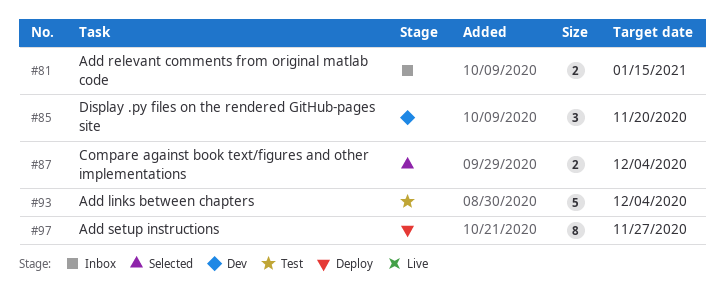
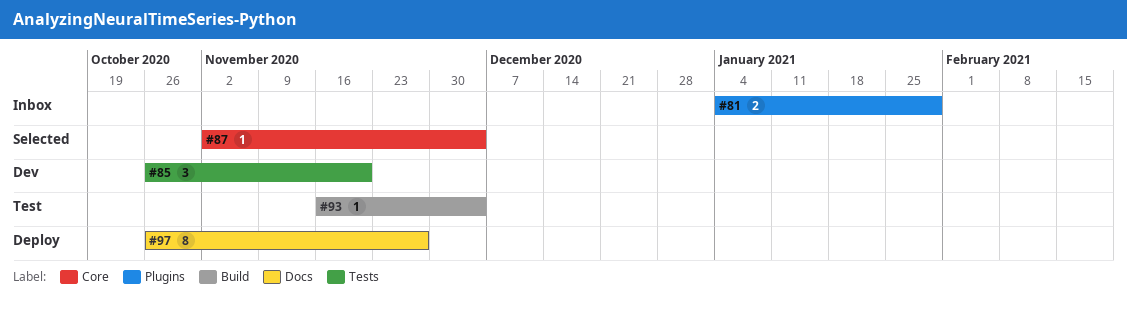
#81, due: Jan 15 -> Jan 29
#87, estimate: 2 -> 1
#93, estimate: 5 -> 1

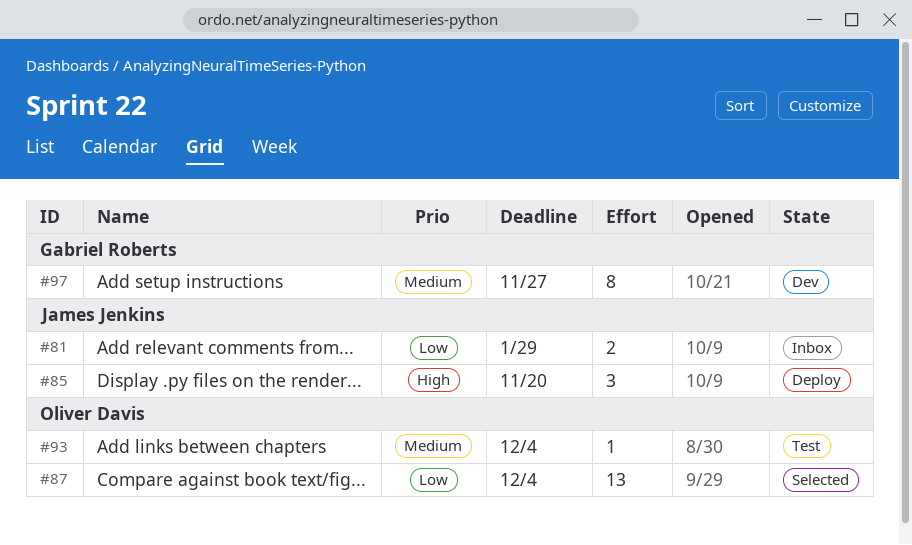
#85, status: Dev -> Deploy
#87, estimate: 1 -> 13
#97, status: Deploy -> Dev

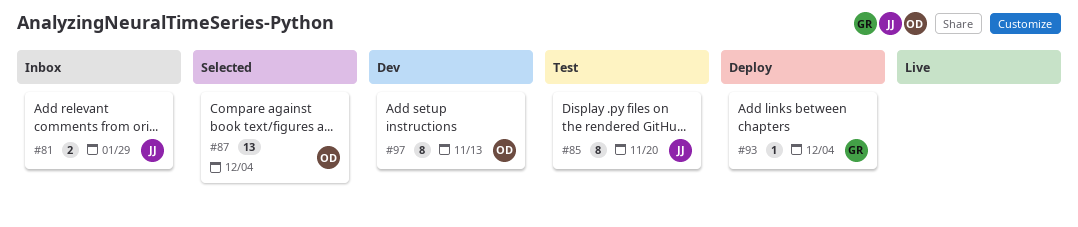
#85, status: Deploy -> Test
#85, estimate: 3 -> 8
#93, status: Test -> Deploy
#93, owner: Oliver Davis -> Gabriel Roberts
#97, owner: Gabriel Roberts -> Oliver Davis
#97, due: Nov 27 -> Nov 13

